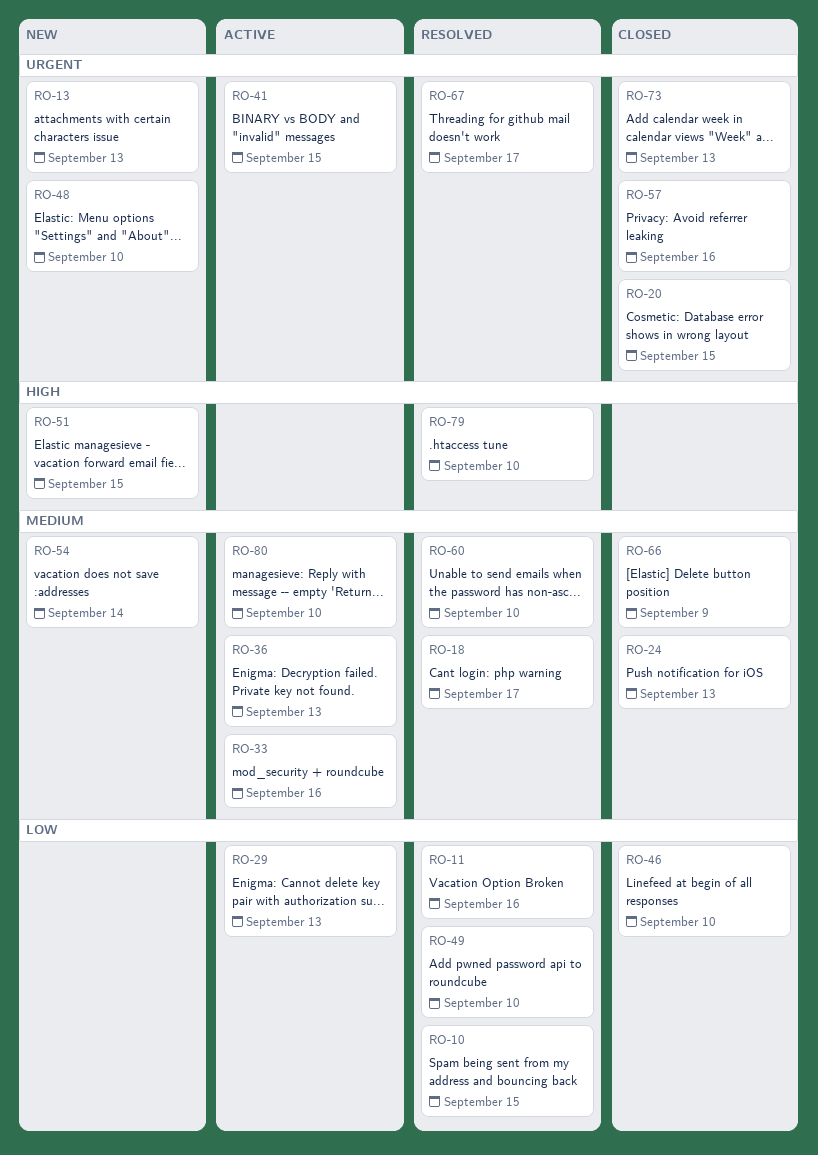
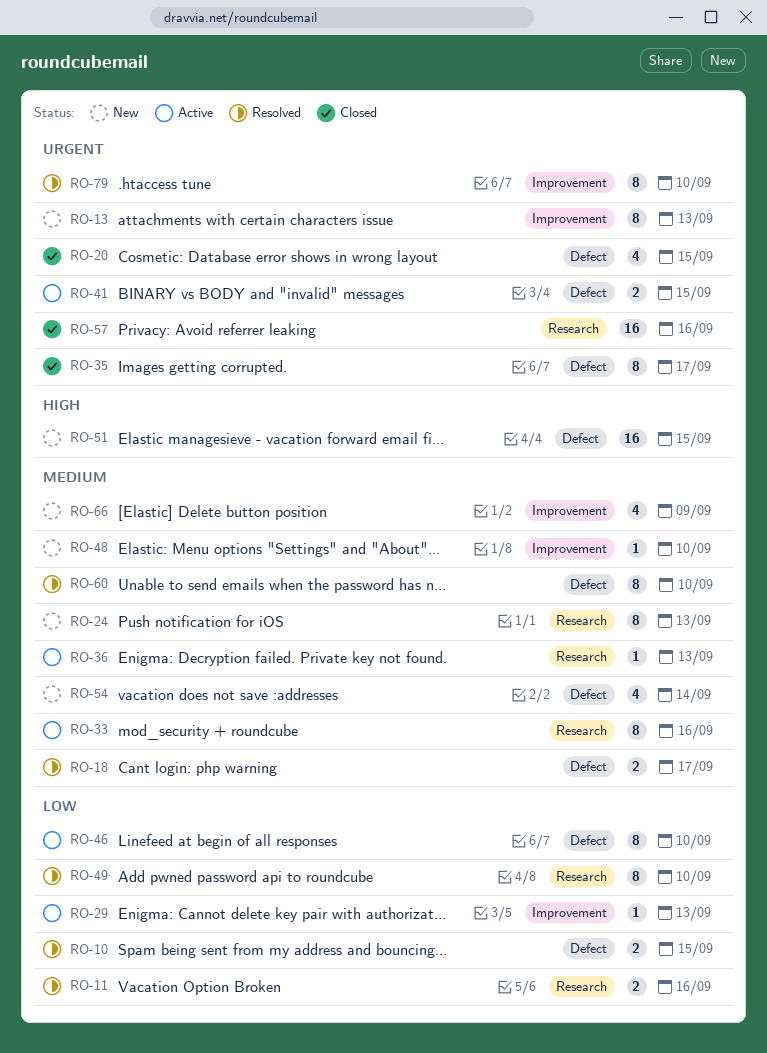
RO-24, status: Closed -> New
RO-35: none -> present
RO-46, status: Closed -> Active
RO-48, priority: Urgent -> Medium
RO-66, status: Closed -> New
RO-67: present -> none
RO-73: present -> none
RO-79, priority: High -> Urgent
RO-80: present -> none

